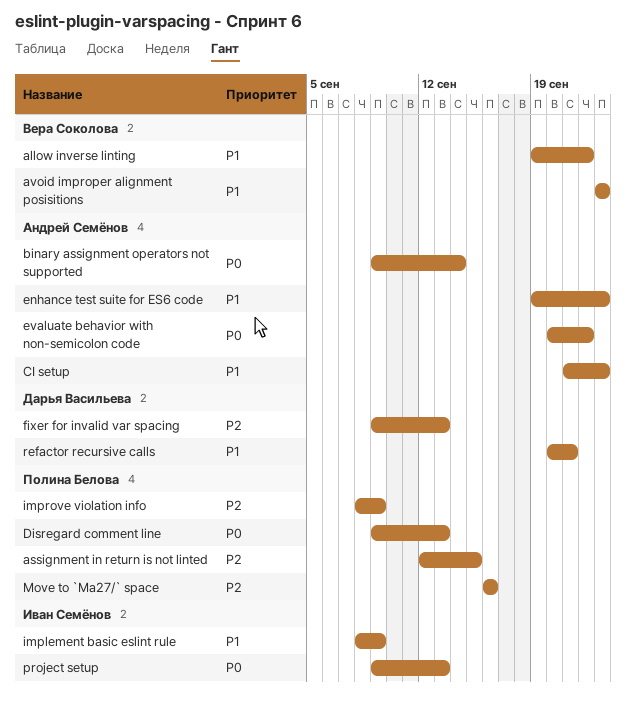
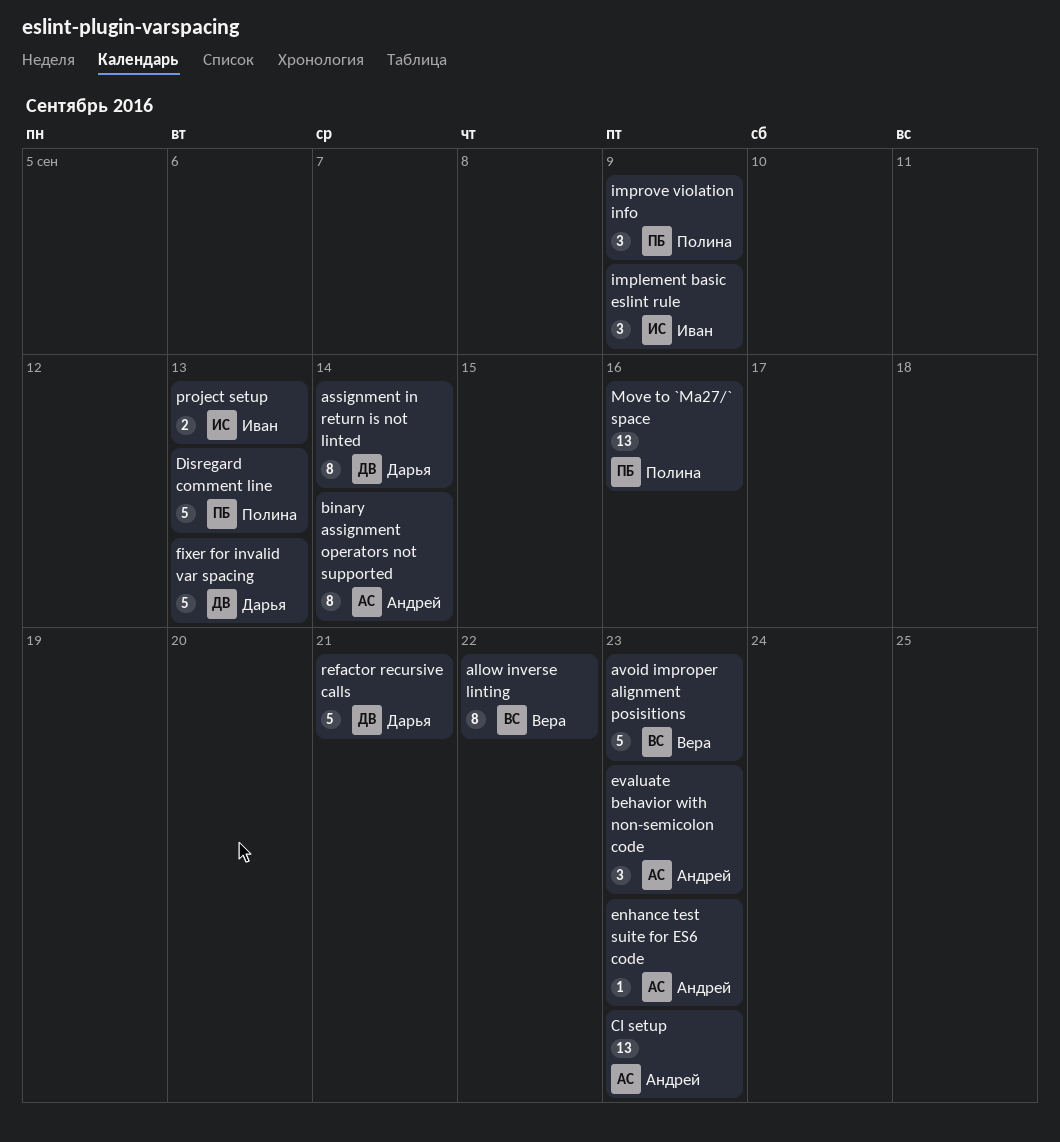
assignment in return is not linted, owner: Полина Белова -> Дарья Васильева
assignment in return is not linted, due: Sep 15 -> Sep 14
evaluate behavior with non-semicolon code, due: Sep 22 -> Sep 23

